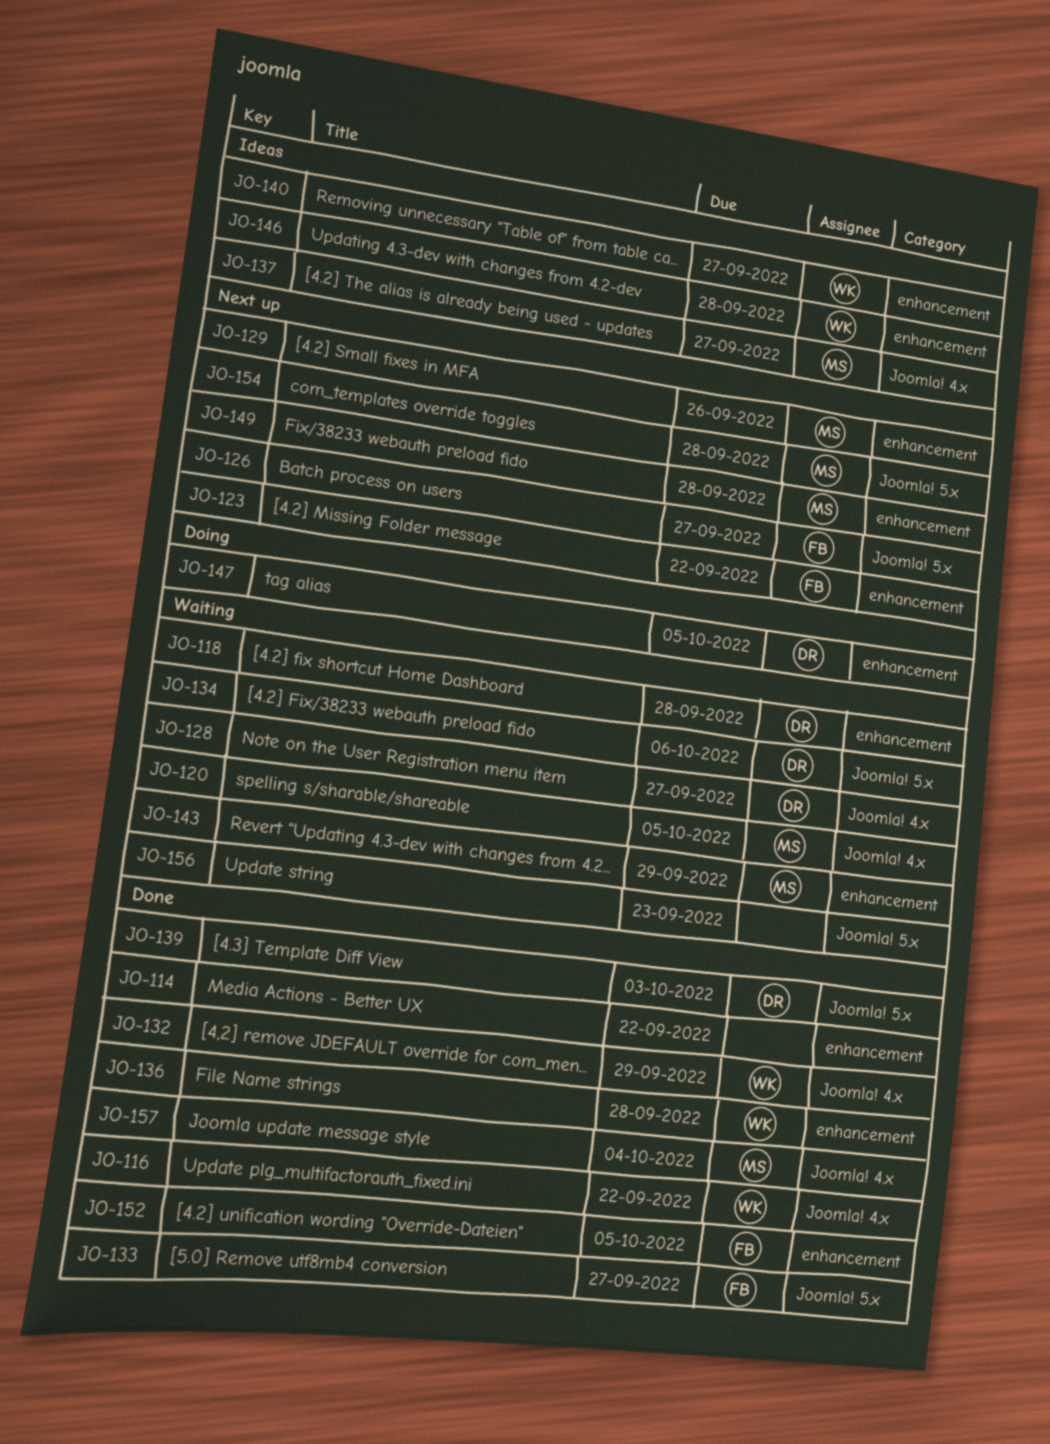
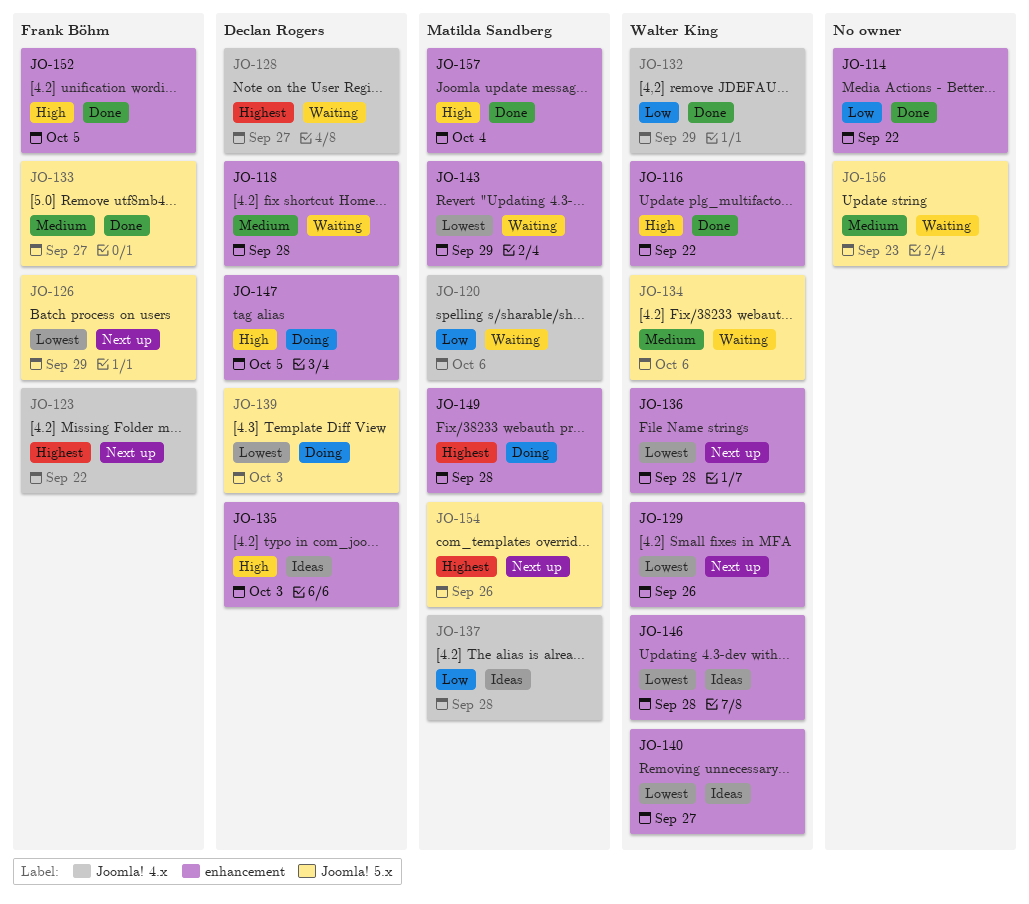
JO-116, label: Joomla! 4.x -> enhancement
JO-120, due: Oct 5 -> Oct 6
JO-123, label: enhancement -> Joomla! 4.x
JO-126, due: Sep 27 -> Sep 29
JO-129, owner: Matilda Sandberg -> Walter King
JO-134, owner: Declan Rogers -> Walter King
JO-135: none -> present
JO-136, status: Done -> Next up
JO-137, due: Sep 27 -> Sep 28
JO-139, status: Done -> Doing
JO-149, status: Next up -> Doing
JO-154, due: Sep 28 -> Sep 26
JO-157, label: Joomla! 4.x -> enhancement

